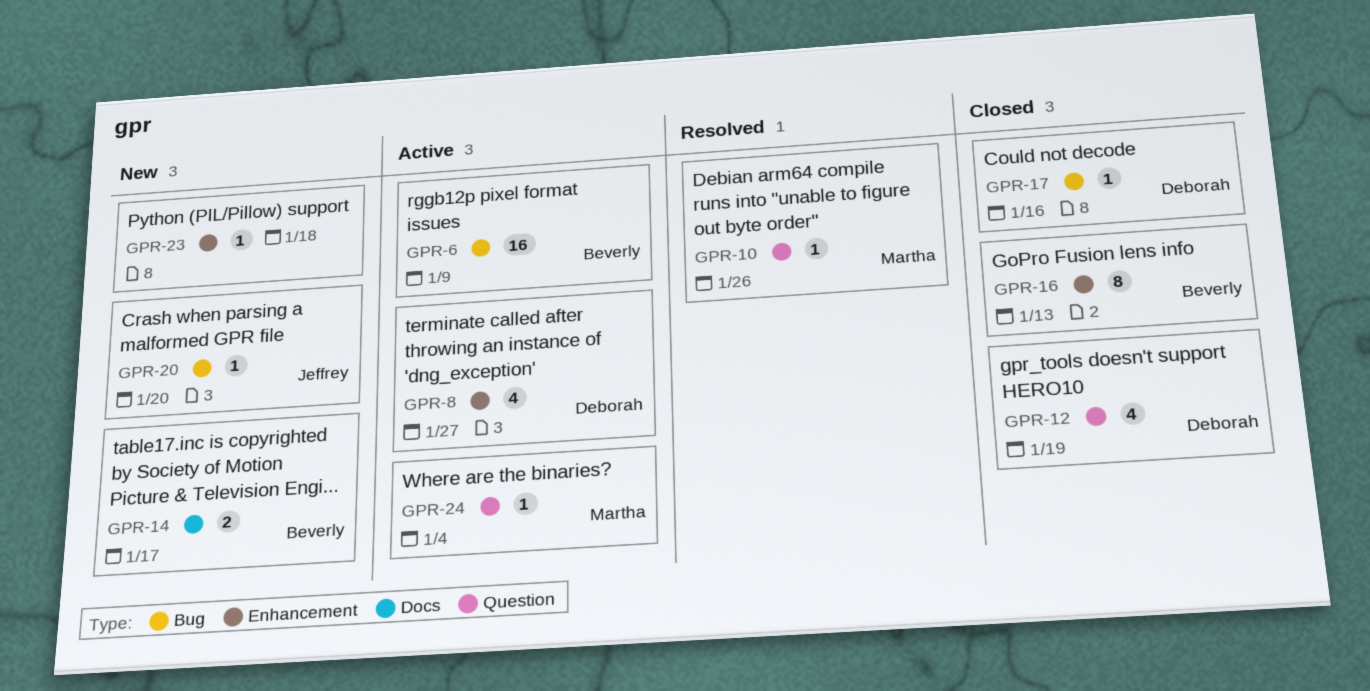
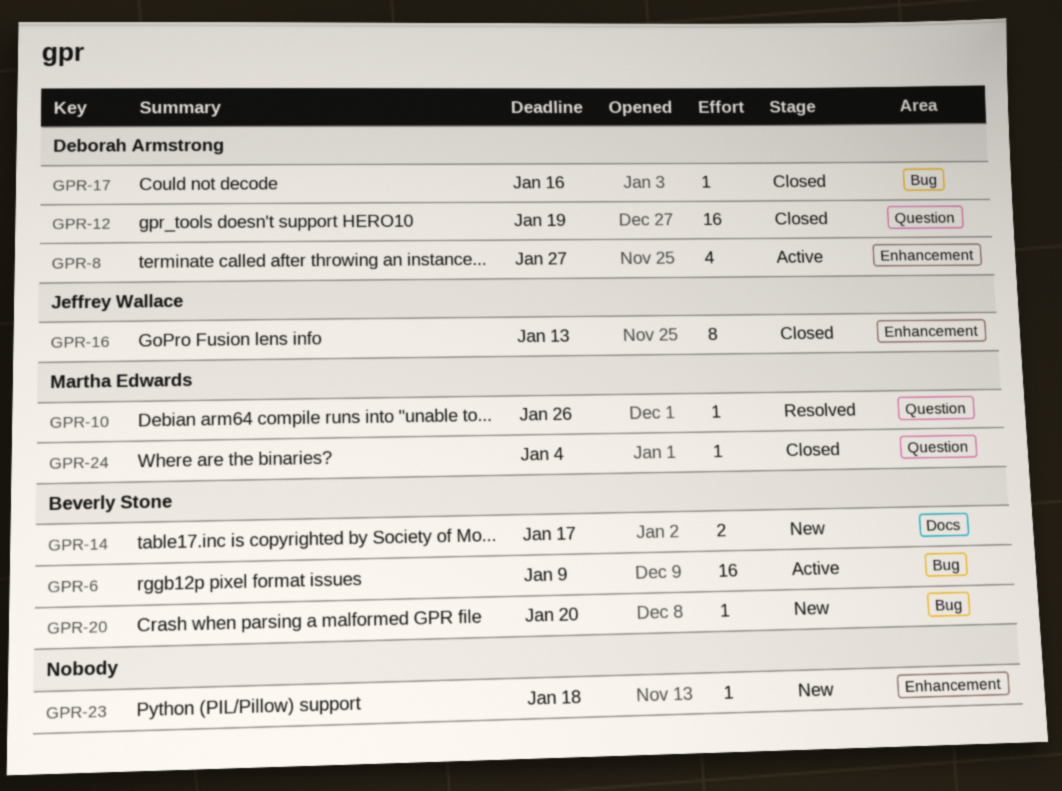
GPR-12, estimate: 4 -> 16
GPR-16, owner: Beverly Stone -> Jeffrey Wallace
GPR-20, owner: Jeffrey Wallace -> Beverly Stone
GPR-24, status: Active -> Closed

